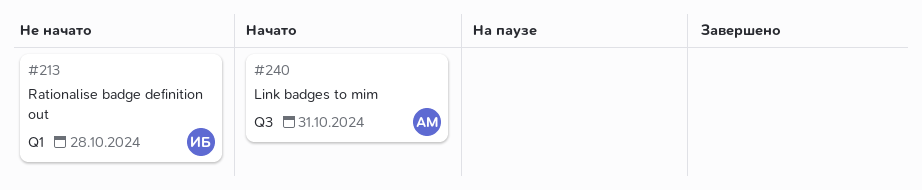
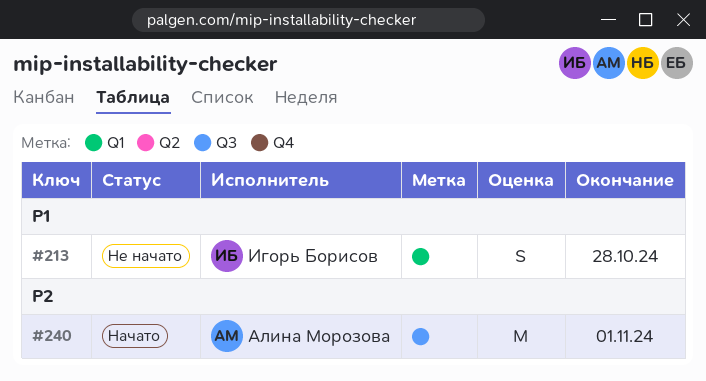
#240, due: Oct 31 -> Nov 1

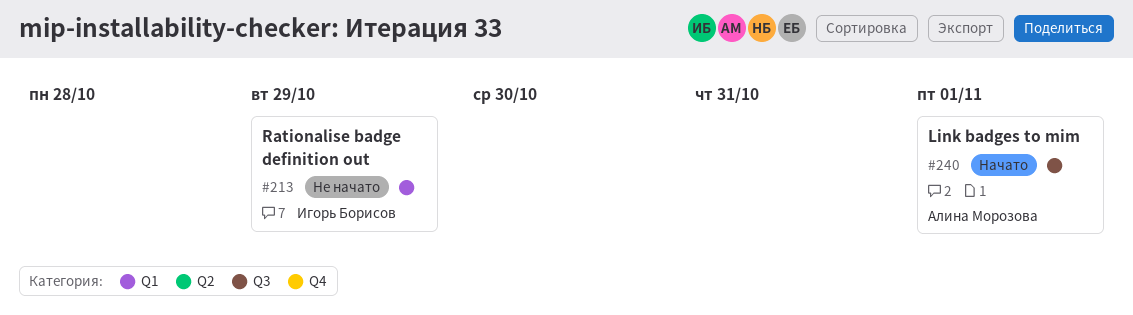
#213, due: Oct 28 -> Oct 29

